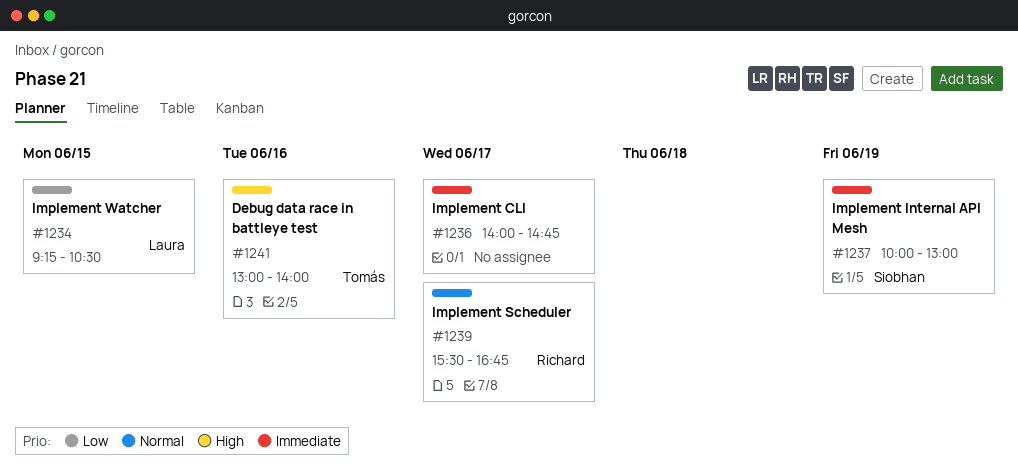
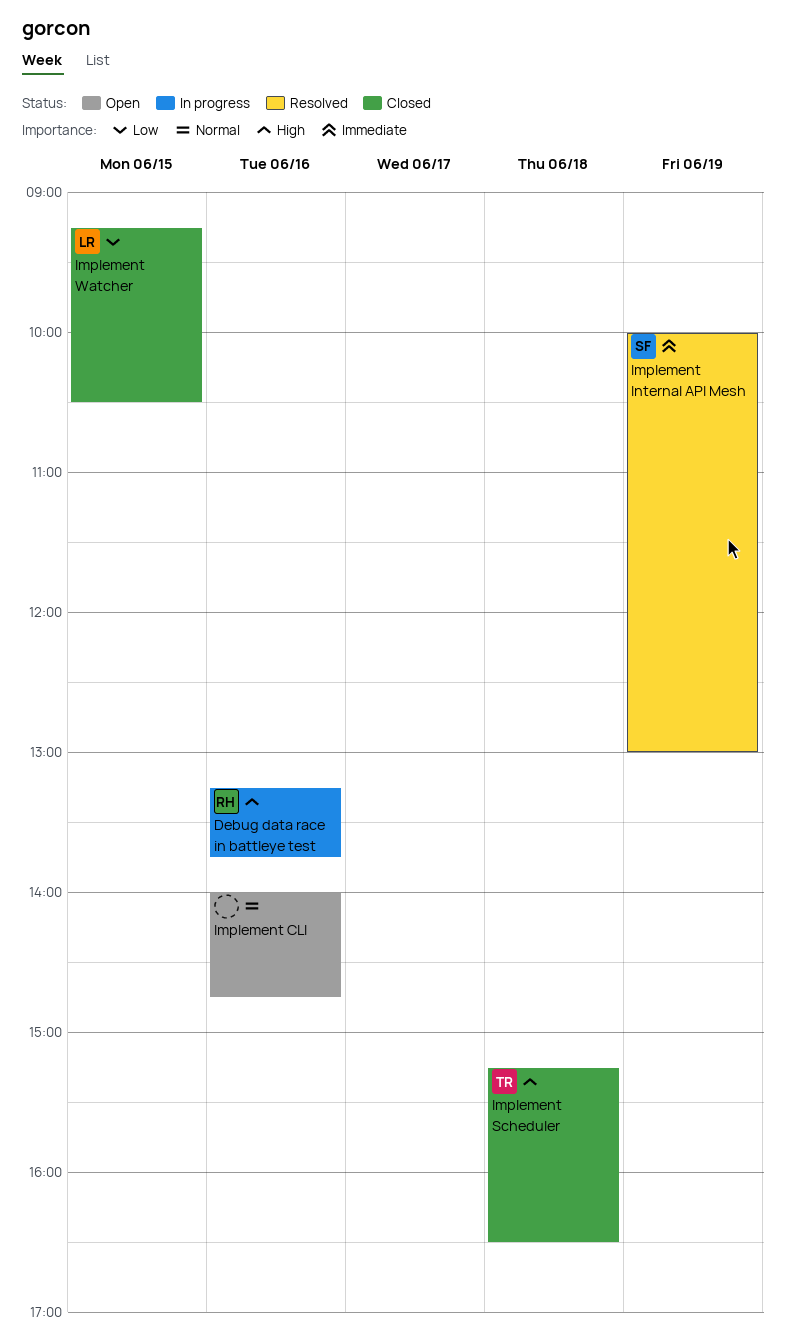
Debug data race in battleye test, owner: Tomás -> Richard
Debug data race in battleye test, begins: 13:00 -> 13:15
Debug data race in battleye test, ends: 14:00 -> 13:45
Implement CLI, priority: Immediate -> Normal
Implement CLI, day: Jun 17 -> Jun 16
Implement Scheduler, owner: Richard -> Tomás
Implement Scheduler, priority: Normal -> High
Implement Scheduler, day: Jun 17 -> Jun 18
Implement Scheduler, begins: 15:30 -> 15:15
Implement Scheduler, ends: 16:45 -> 16:30

